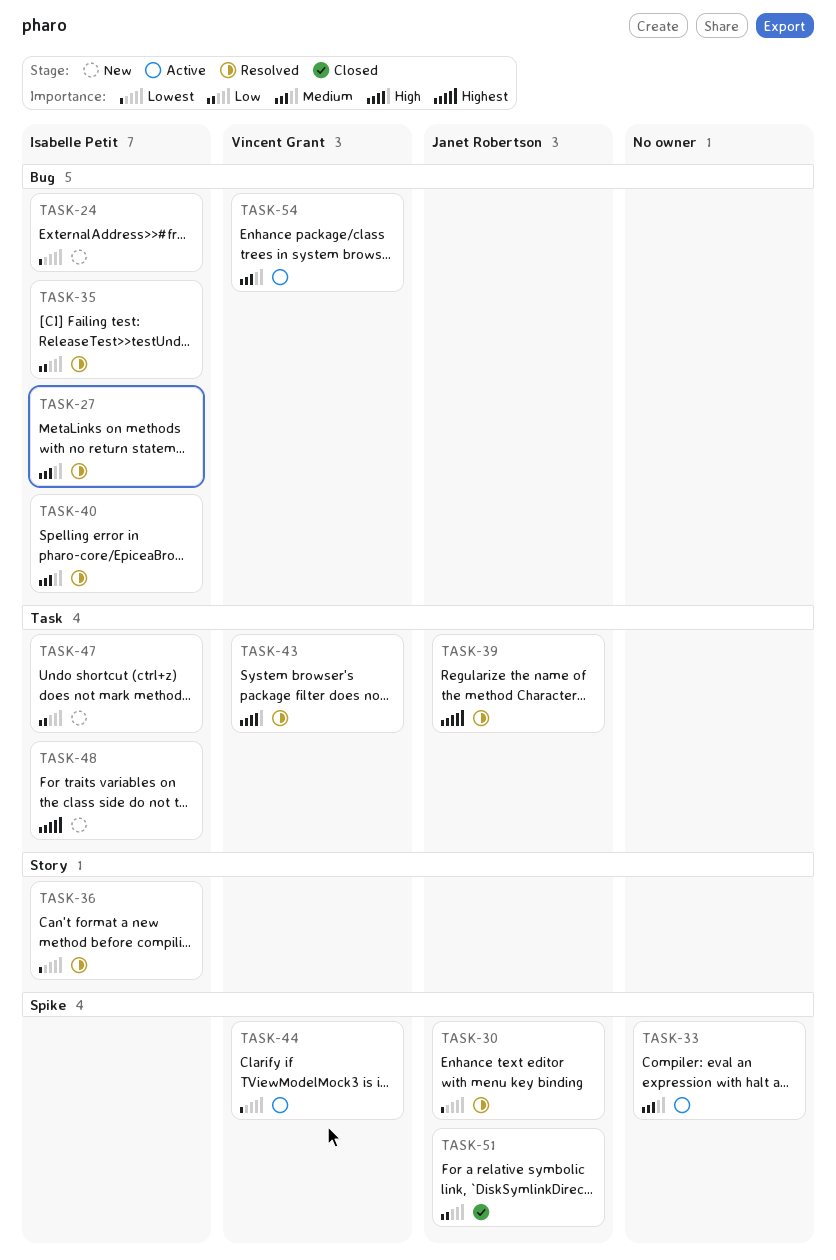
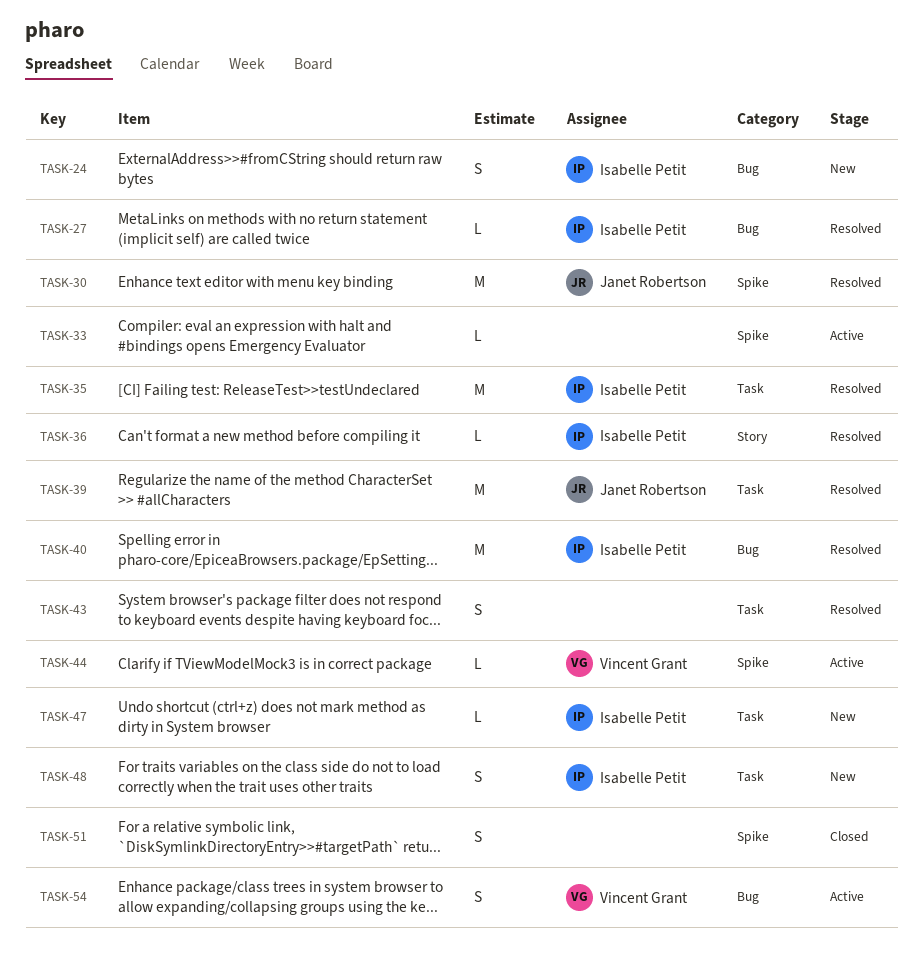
TASK-35, label: Bug -> Task
TASK-43, owner: Vincent Grant -> none
TASK-51, owner: Janet Robertson -> none

